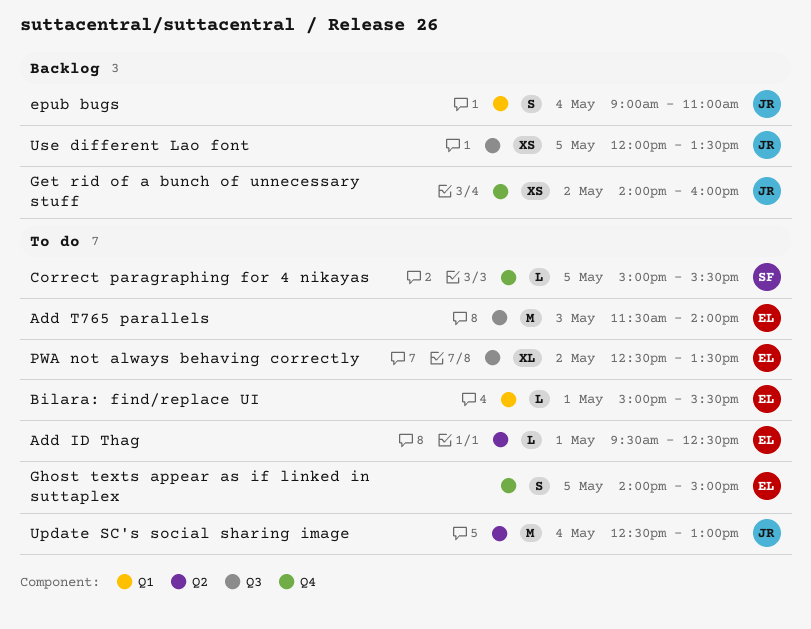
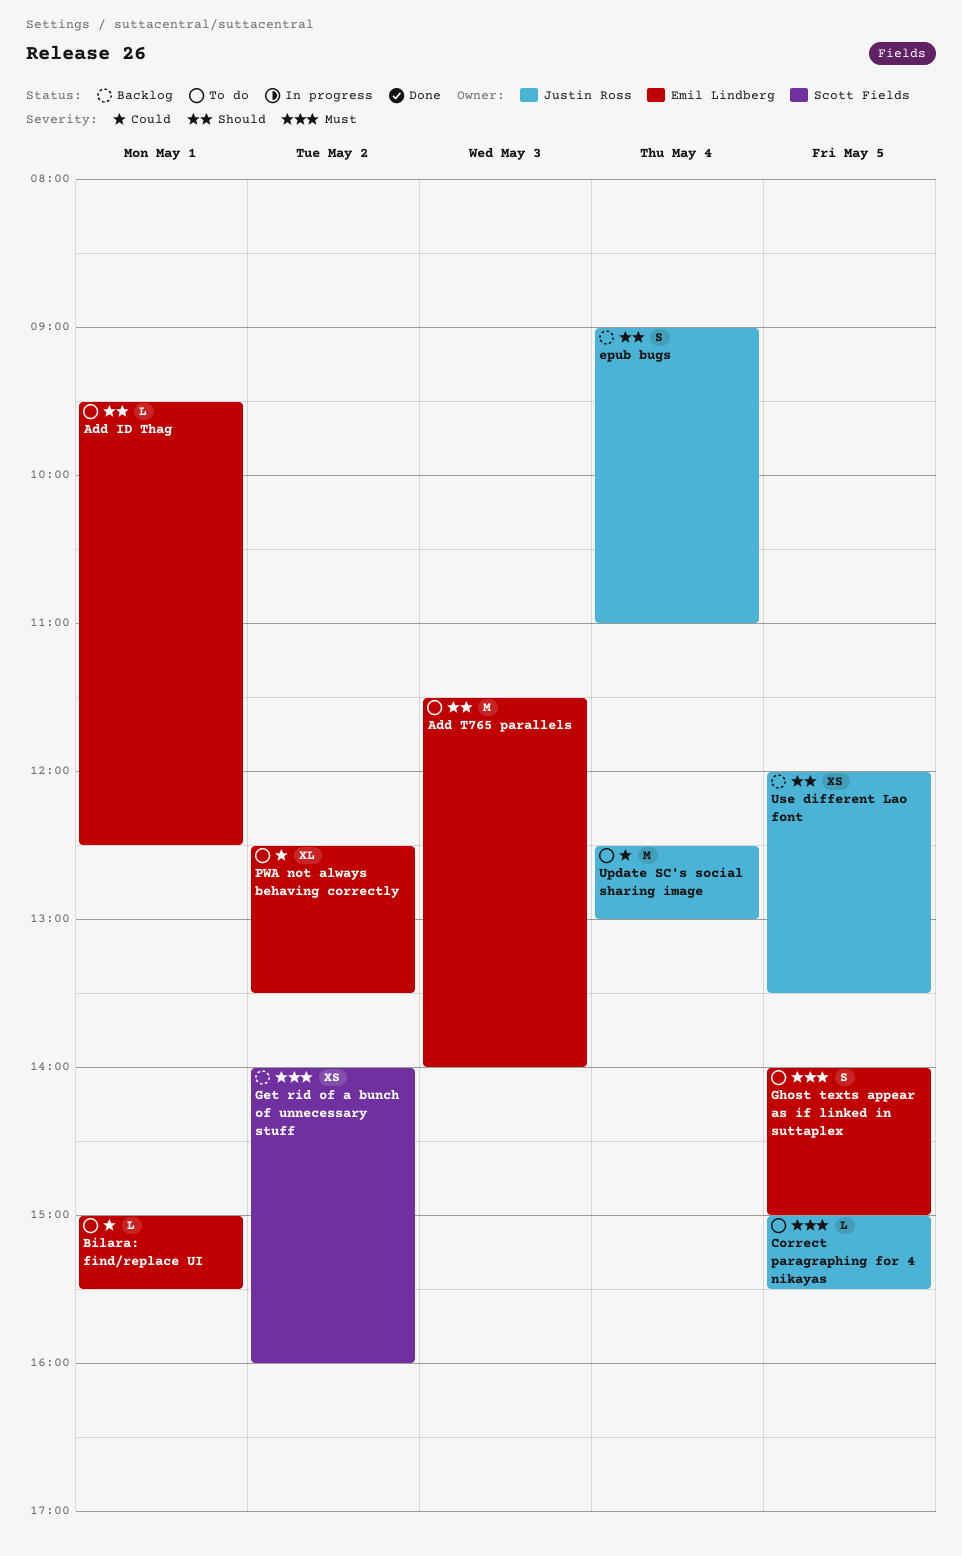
Correct paragraphing for 4 nikayas, owner: Scott Fields -> Justin Ross
Get rid of a bunch of unnecessary stuff, owner: Justin Ross -> Scott Fields

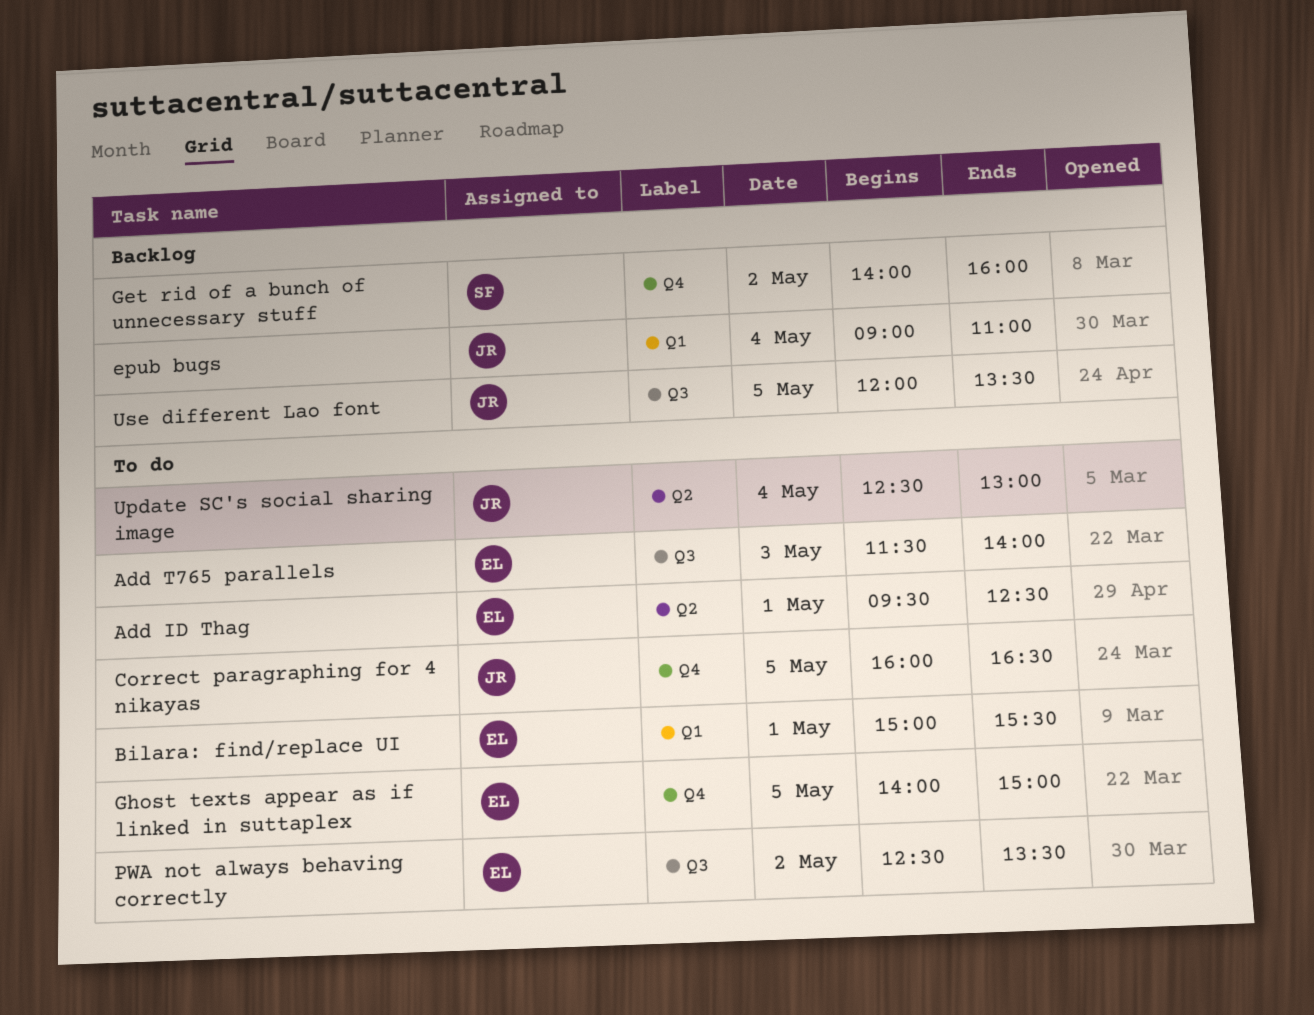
Correct paragraphing for 4 nikayas, begins: 15:00 -> 16:00
Correct paragraphing for 4 nikayas, ends: 15:30 -> 16:30

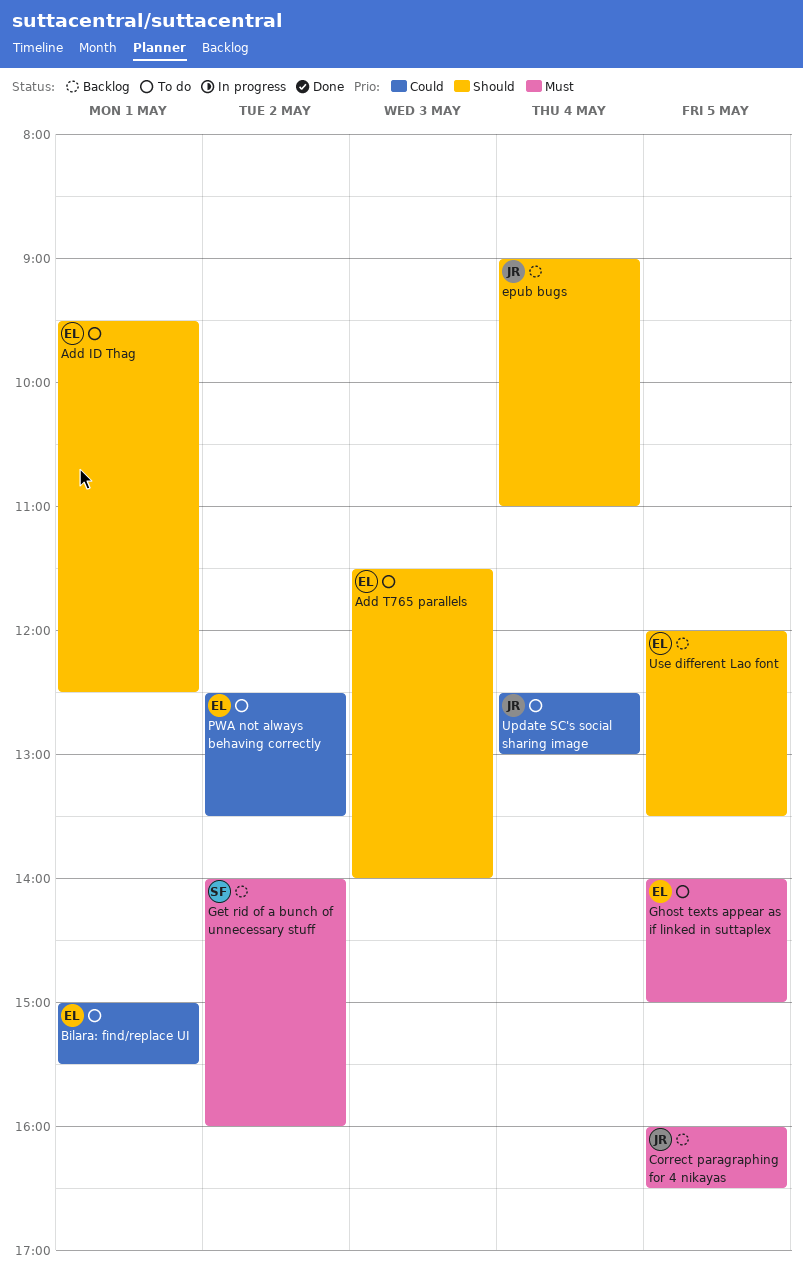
Correct paragraphing for 4 nikayas, status: To do -> Backlog
Use different Lao font, owner: JR -> EL

